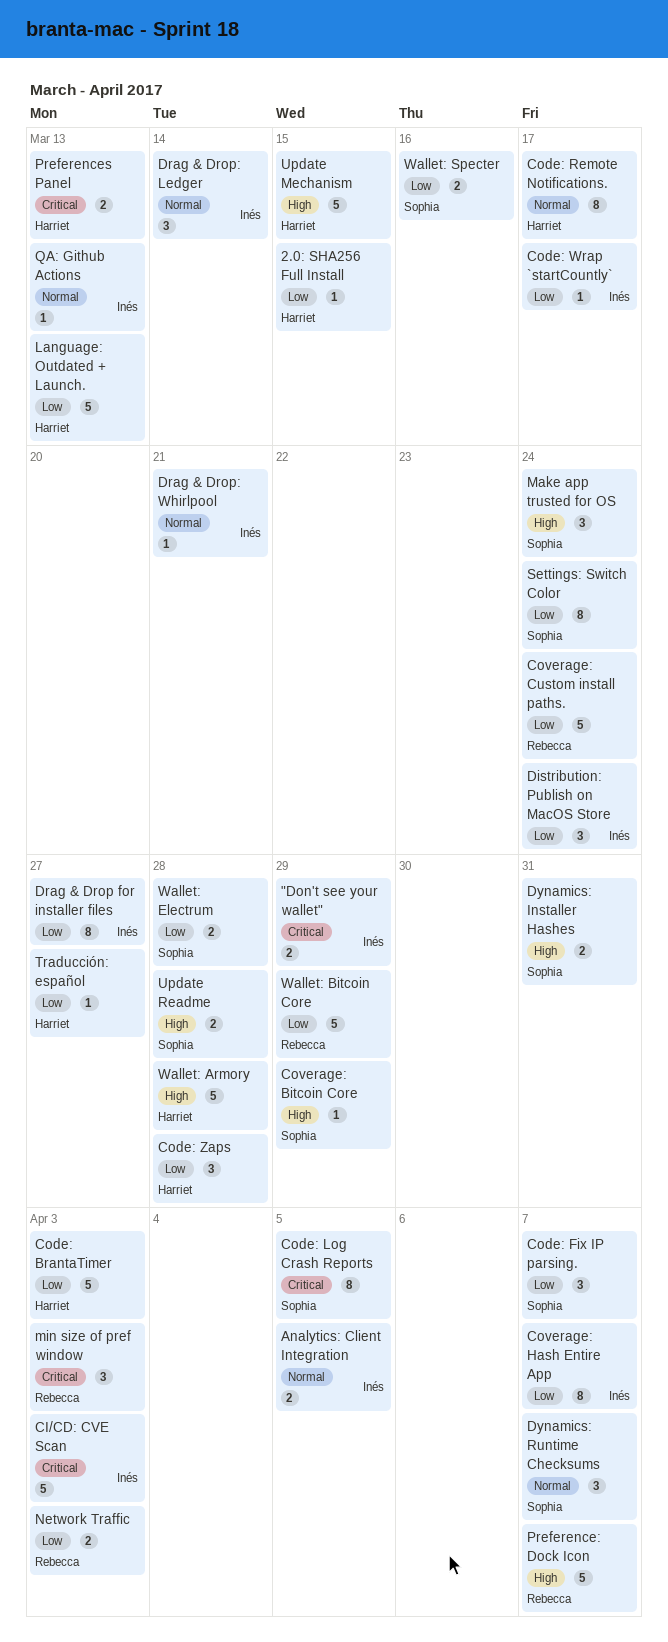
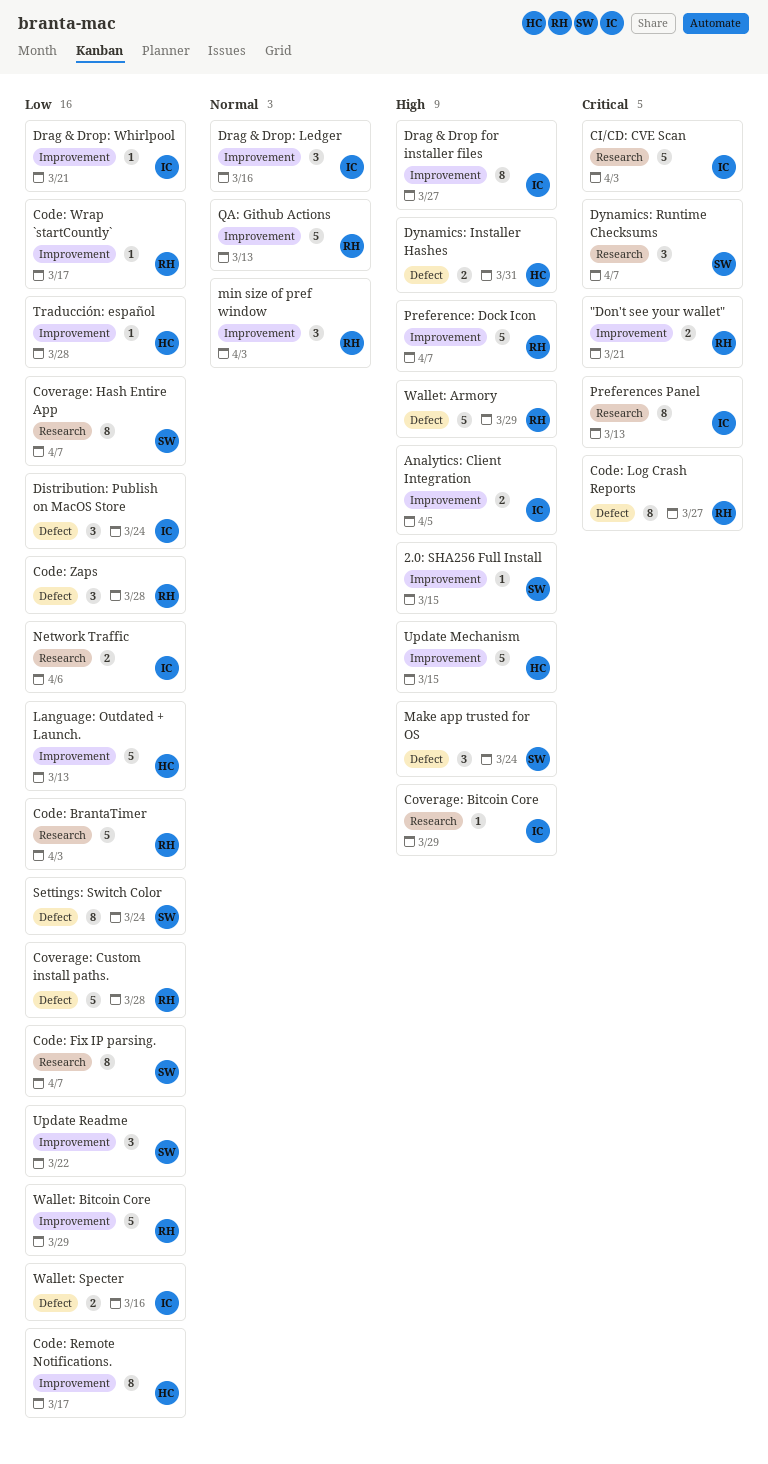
"Don't see your wallet", owner: Inés -> Rebecca
"Don't see your wallet", due: Mar 29 -> Mar 21
2.0: SHA256 Full Install, owner: Harriet -> Sophia
2.0: SHA256 Full Install, priority: Low -> High
Analytics: Client Integration, priority: Normal -> High
Code: BrantaTimer, owner: Harriet -> Rebecca
Code: Fix IP parsing., estimate: 3 -> 8
Code: Log Crash Reports, owner: Sophia -> Rebecca
Code: Log Crash Reports, due: Apr 5 -> Mar 27
Code: Remote Notifications., priority: Normal -> Low
Code: Wrap `startCountly`, owner: Inés -> Rebecca
Code: Zaps, owner: Harriet -> Rebecca
Coverage: Bitcoin Core, owner: Sophia -> Inés
Coverage: Custom install paths., due: Mar 24 -> Mar 28
Coverage: Hash Entire App, owner: Inés -> Sophia
Drag & Drop for installer files, priority: Low -> High
Drag & Drop: Ledger, due: Mar 14 -> Mar 16
Drag & Drop: Whirlpool, priority: Normal -> Low
Dynamics: Installer Hashes, owner: Sophia -> Harriet
Dynamics: Runtime Checksums, priority: Normal -> Critical
min size of pref window, priority: Critical -> Normal
Network Traffic, owner: Rebecca -> Inés
Network Traffic, due: Apr 3 -> Apr 6
Preferences Panel, owner: Harriet -> Inés
Preferences Panel, estimate: 2 -> 8
QA: Github Actions, owner: Inés -> Rebecca
QA: Github Actions, estimate: 1 -> 5
Traducción: español, due: Mar 27 -> Mar 28
Update Readme, priority: High -> Low
Update Readme, estimate: 2 -> 3
Update Readme, due: Mar 28 -> Mar 22
Wallet: Armory, owner: Harriet -> Rebecca
Wallet: Armory, due: Mar 28 -> Mar 29
Wallet: Electrum: present -> none
Wallet: Specter, owner: Sophia -> Inés

